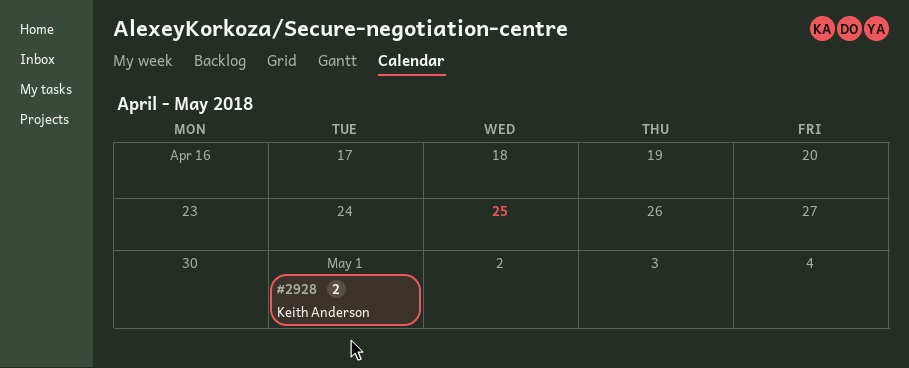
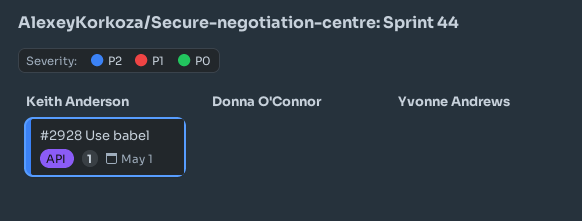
#2928, estimate: 2 -> 1

